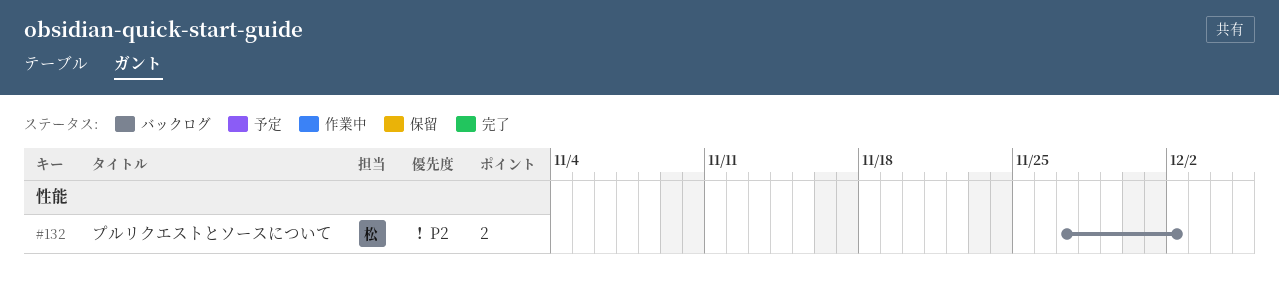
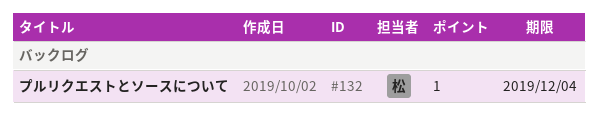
#132, estimate: 2 -> 1
#132, due: Dec 2 -> Dec 4

